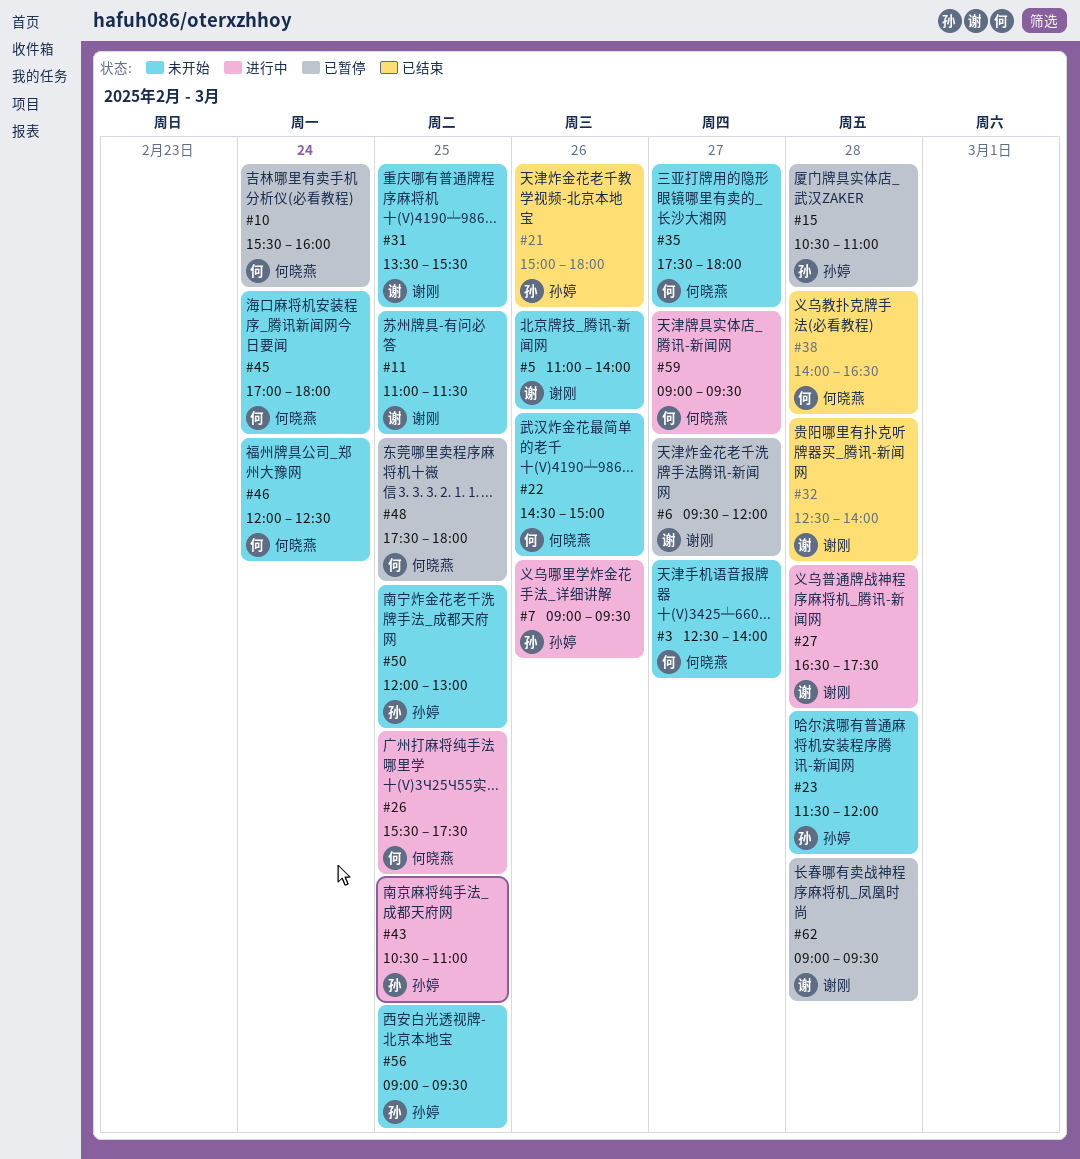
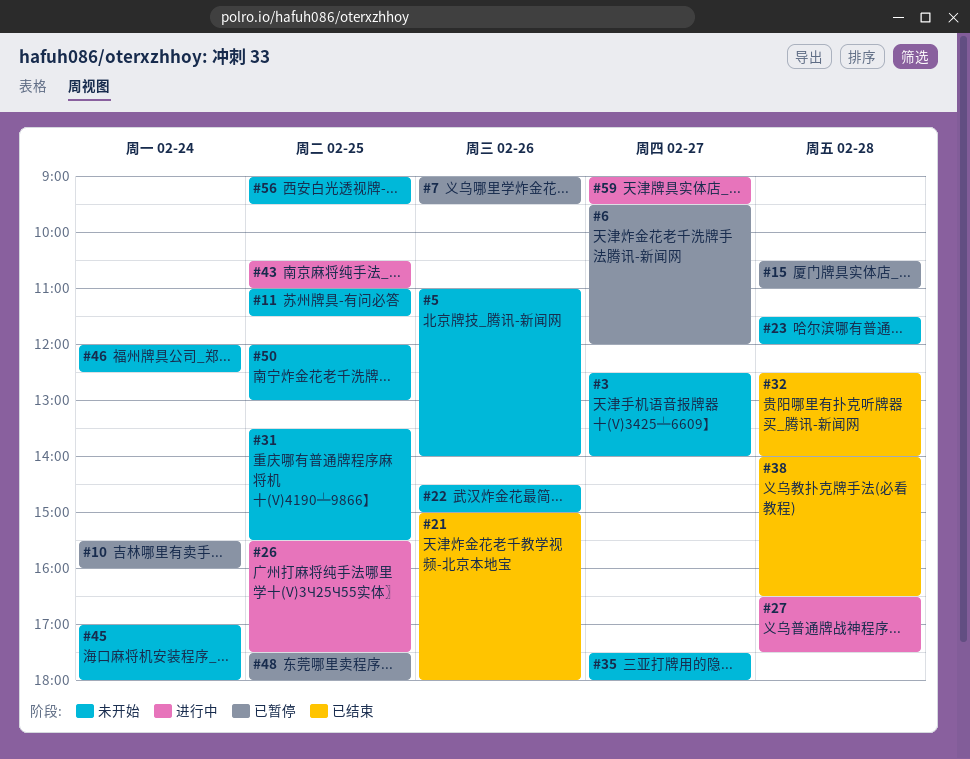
#7, status: 进行中 -> 已暂停
#62: present -> none

